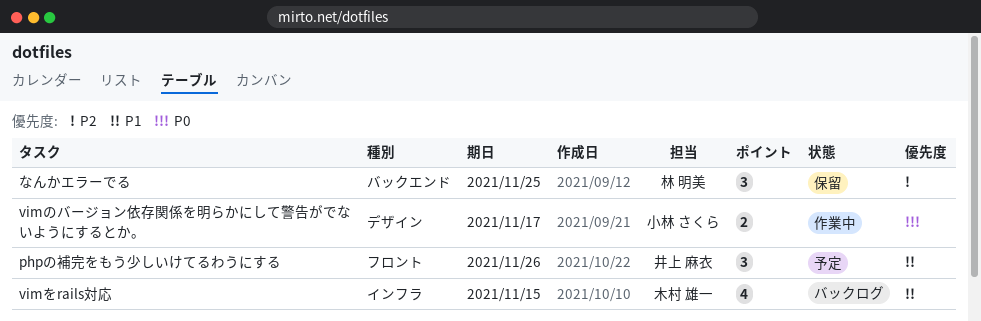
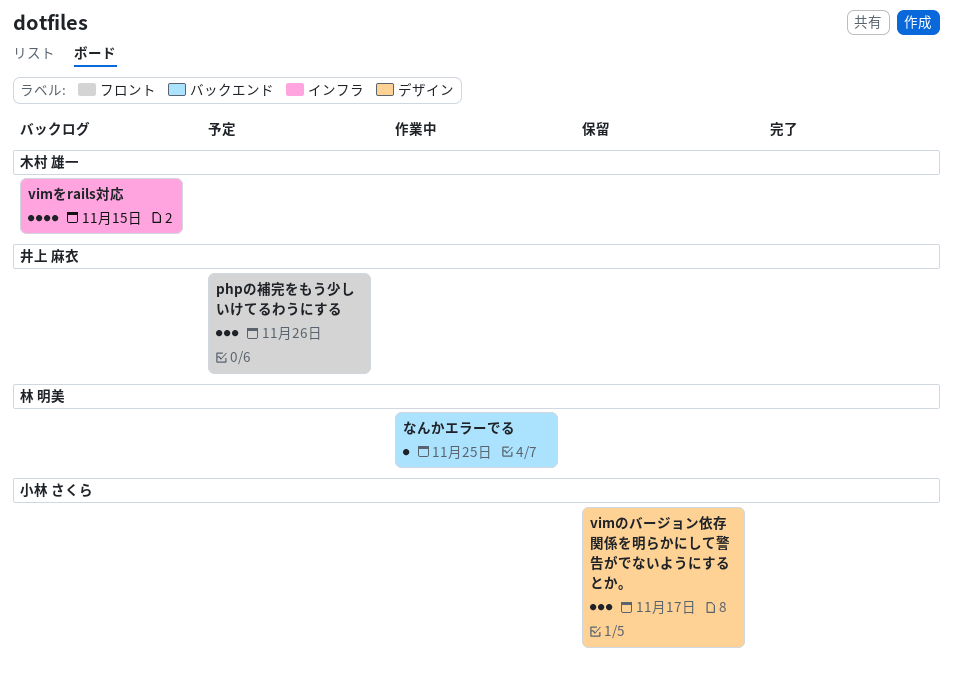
vimのバージョン依存関係を明らかにして警告がでないようにするとか。, status: 作業中 -> 保留
vimのバージョン依存関係を明らかにして警告がでないようにするとか。, estimate: 2 -> 3
なんかエラーでる, status: 保留 -> 作業中
なんかエラーでる, estimate: 3 -> 1

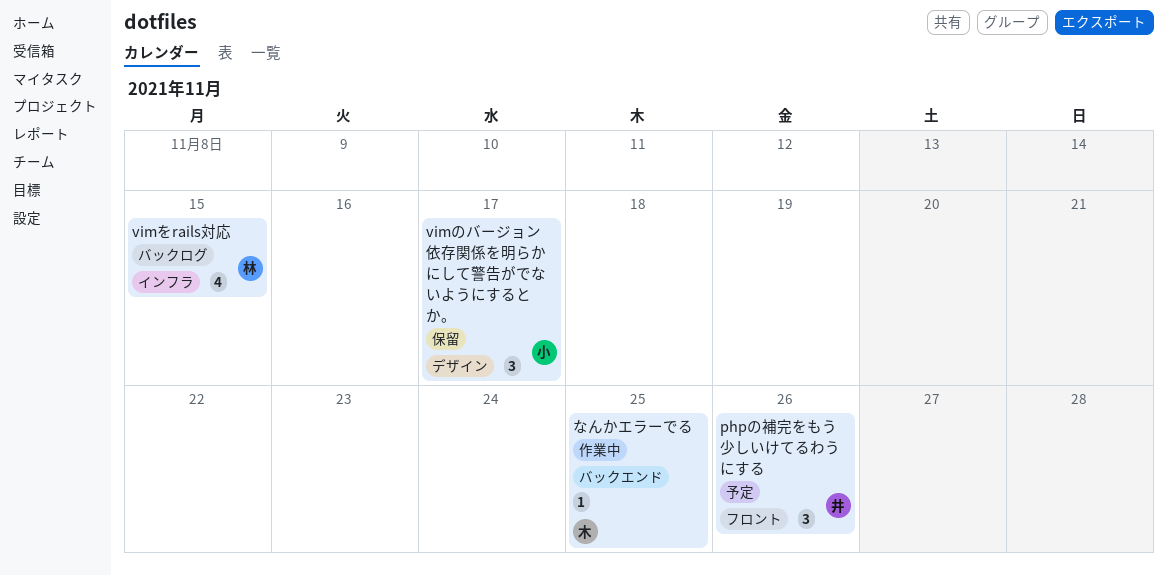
vimをrails対応, owner: 木村 雄一 -> 林 明美
なんかエラーでる, owner: 林 明美 -> 木村 雄一

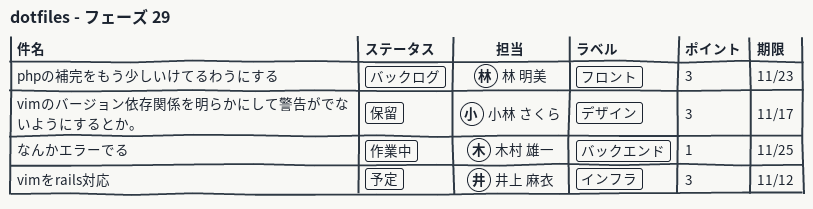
phpの補完をもう少しいけてるわうにする, status: 予定 -> バックログ
phpの補完をもう少しいけてるわうにする, owner: 井上 麻衣 -> 林 明美
phpの補完をもう少しいけてるわうにする, due: Nov 26 -> Nov 23
vimをrails対応, status: バックログ -> 予定
vimをrails対応, owner: 林 明美 -> 井上 麻衣
vimをrails対応, estimate: 4 -> 3
vimをrails対応, due: Nov 15 -> Nov 12

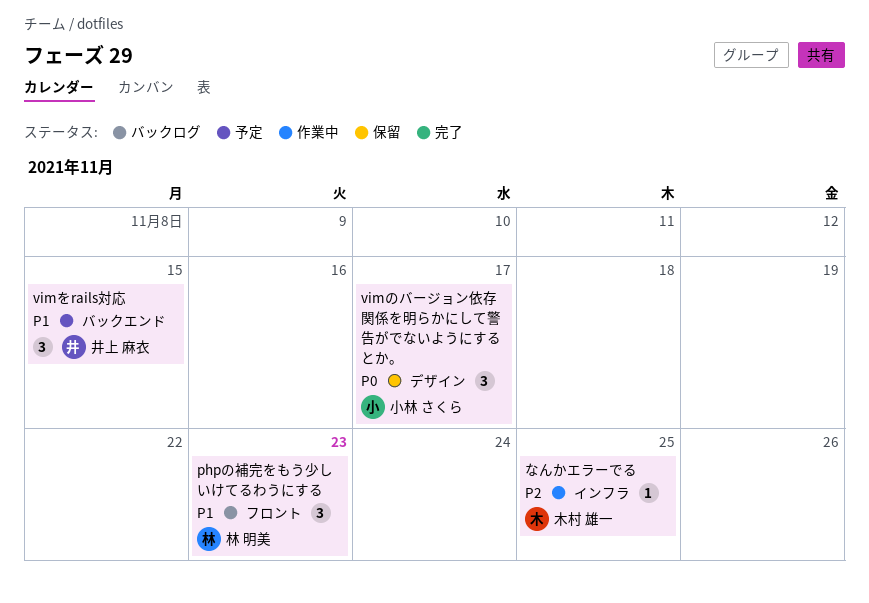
vimをrails対応, label: インフラ -> バックエンド
vimをrails対応, due: Nov 12 -> Nov 15
なんかエラーでる, label: バックエンド -> インフラ

